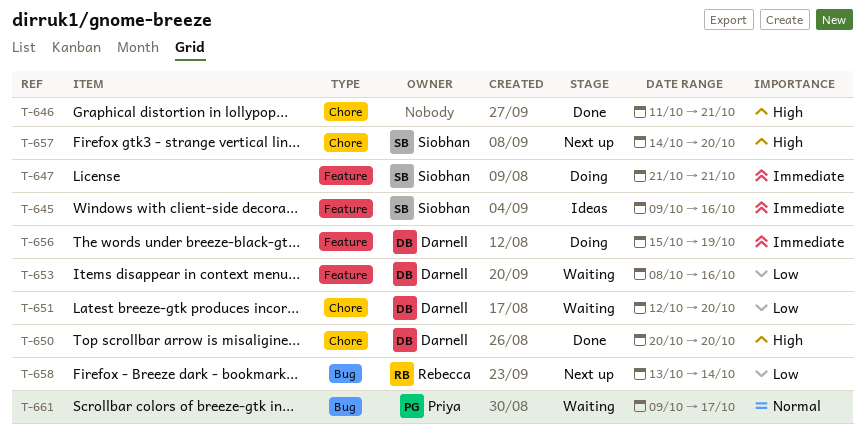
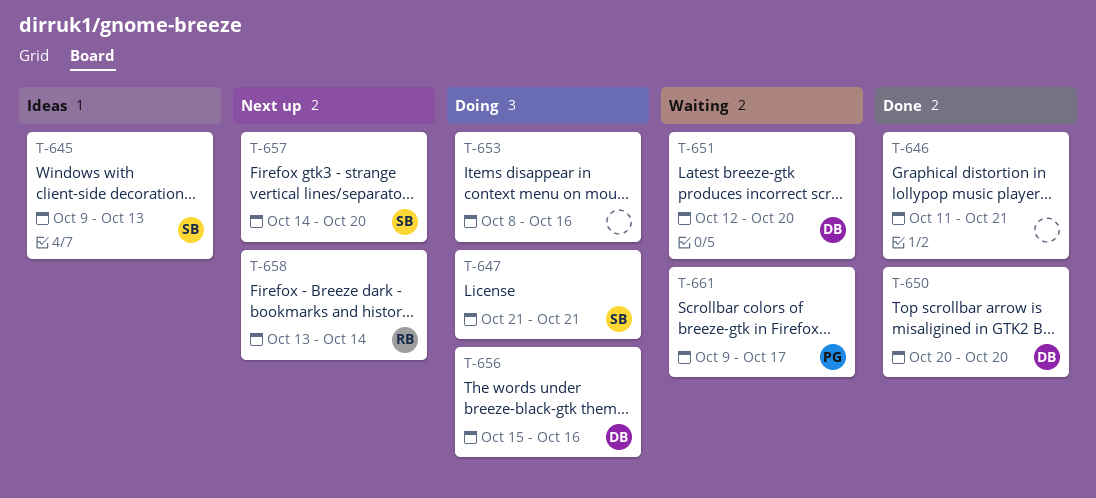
T-645, due: Oct 16 -> Oct 13
T-653, status: Waiting -> Doing
T-653, owner: Darnell -> none
T-656, due: Oct 19 -> Oct 16

